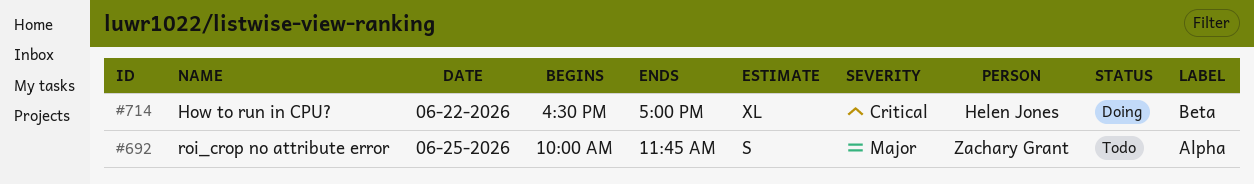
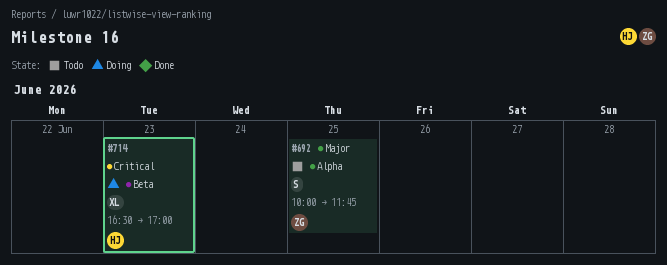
#714, day: Jun 22 -> Jun 23

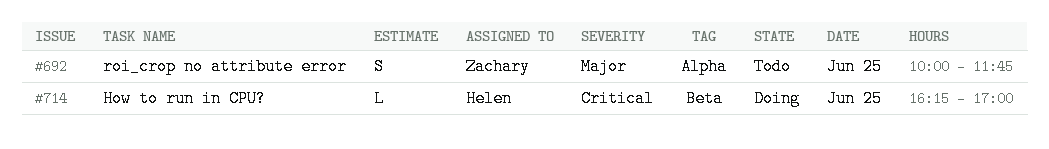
#714, estimate: XL -> L
#714, day: Jun 23 -> Jun 25
#714, begins: 16:30 -> 16:15

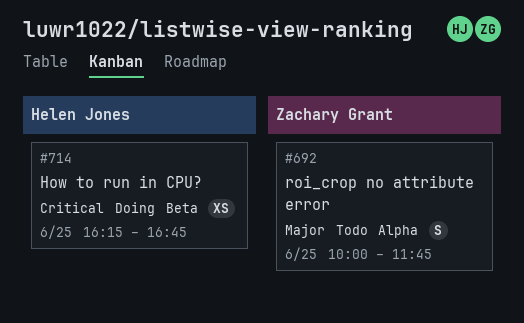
#714, estimate: L -> XS
#714, ends: 17:00 -> 16:45

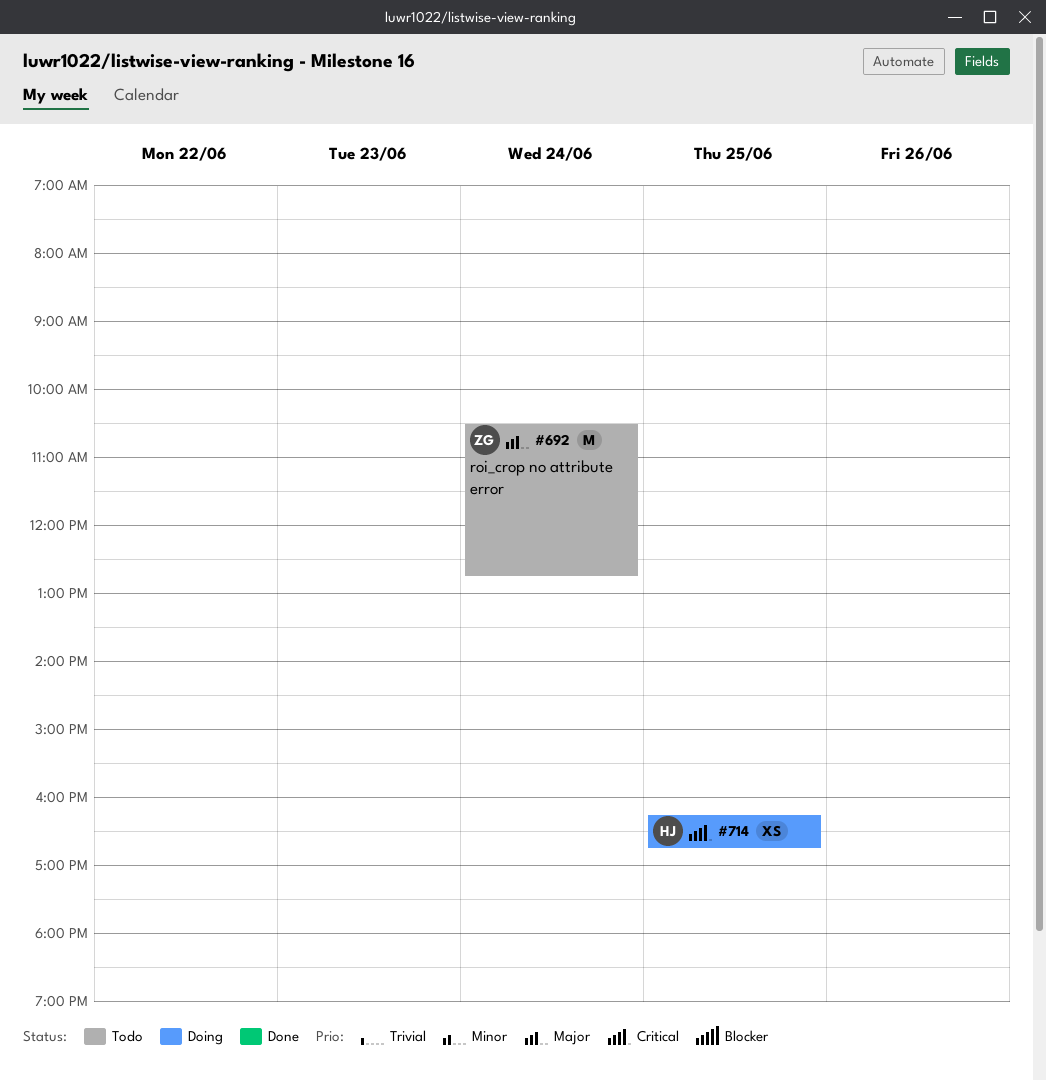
#692, estimate: S -> M
#692, day: Jun 25 -> Jun 24
#692, begins: 10:00 -> 10:30
#692, ends: 11:45 -> 12:45

